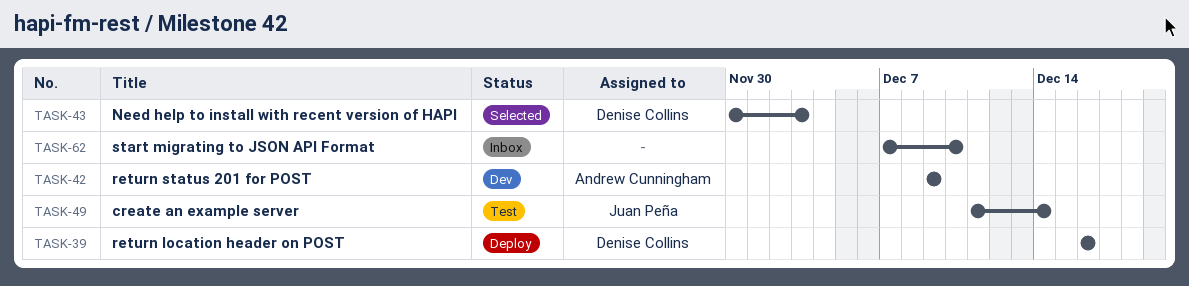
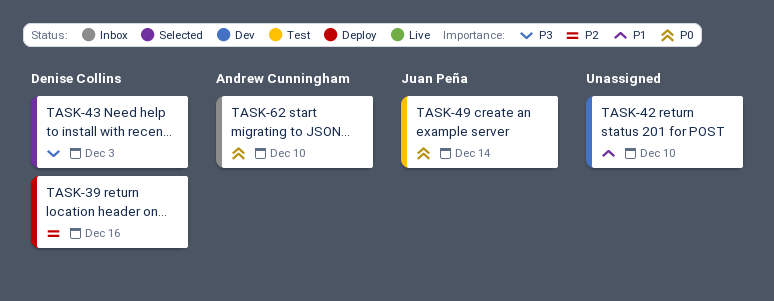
TASK-42, owner: Andrew Cunningham -> none
TASK-42, due: Dec 9 -> Dec 10
TASK-62, owner: none -> Andrew Cunningham

